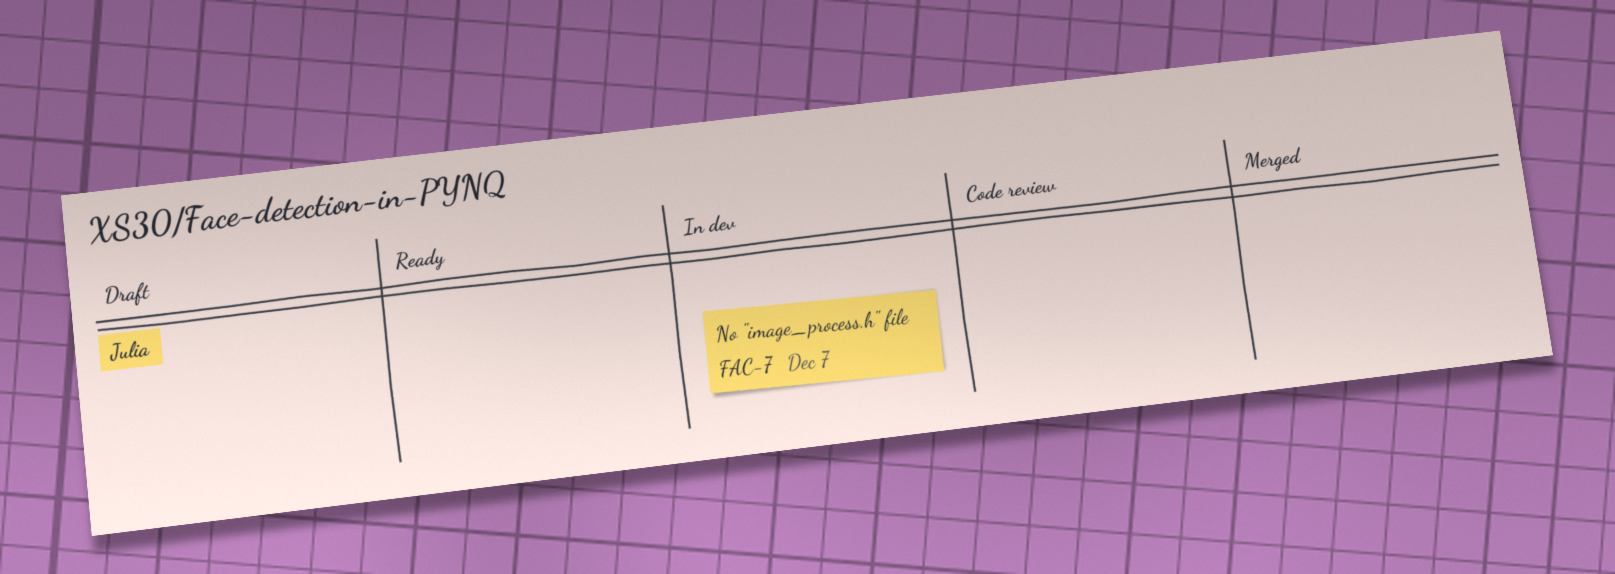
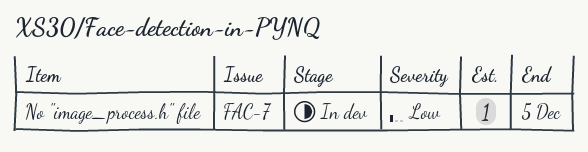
FAC-7, due: Dec 7 -> Dec 5

